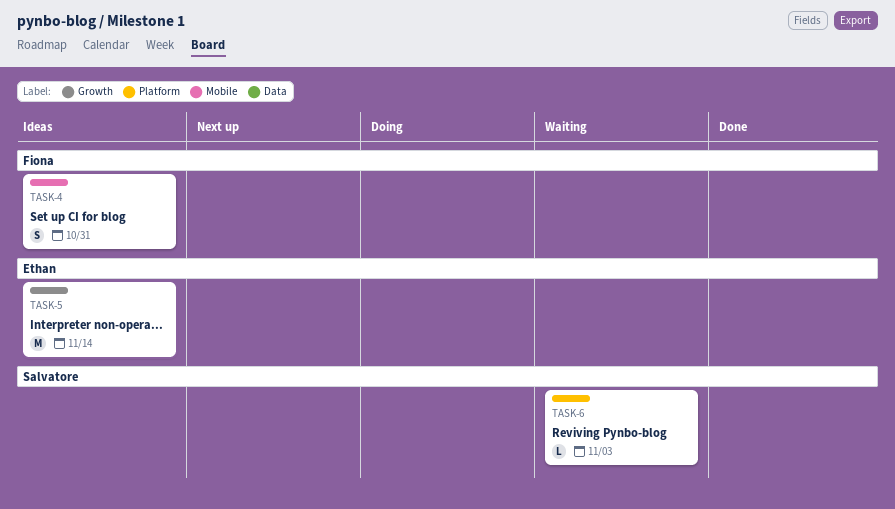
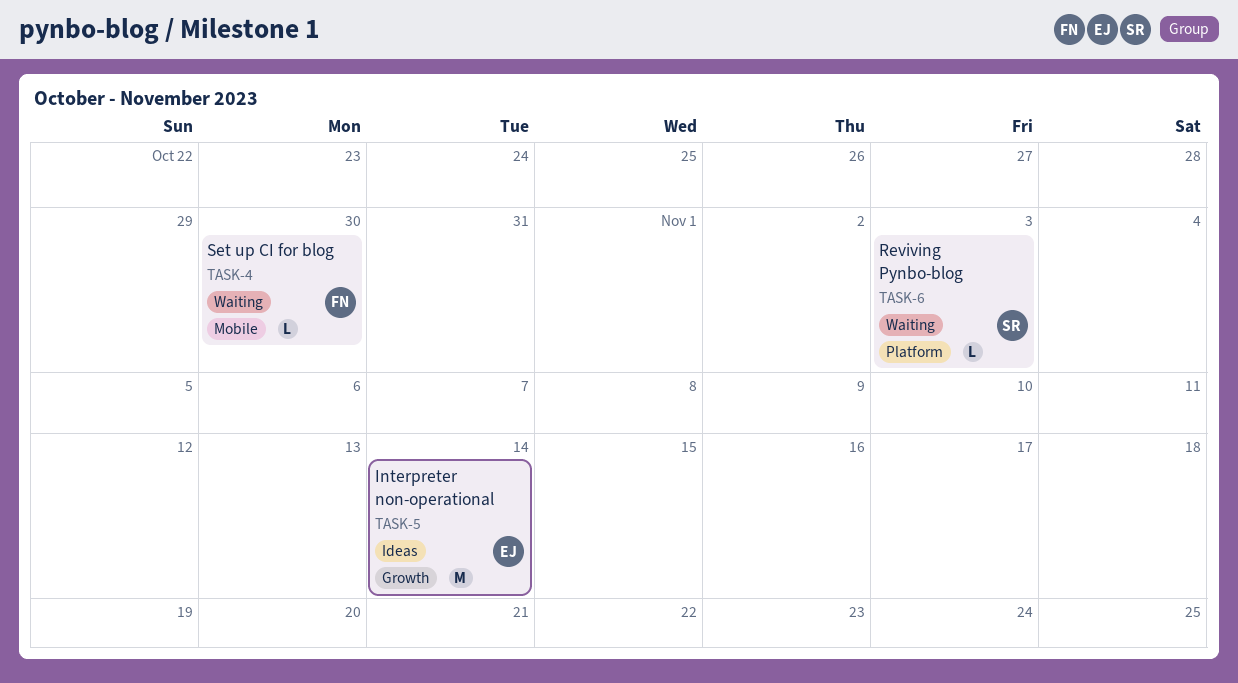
TASK-4, status: Ideas -> Waiting
TASK-4, estimate: S -> L
TASK-4, due: Oct 31 -> Oct 30

